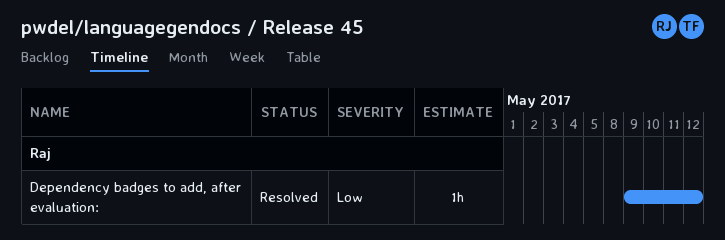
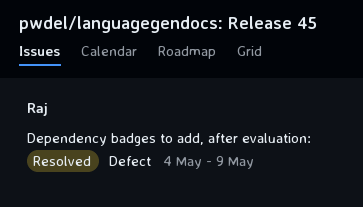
Dependency badges to add, after evaluation:, start: May 9 -> May 4
Dependency badges to add, after evaluation:, due: May 12 -> May 9

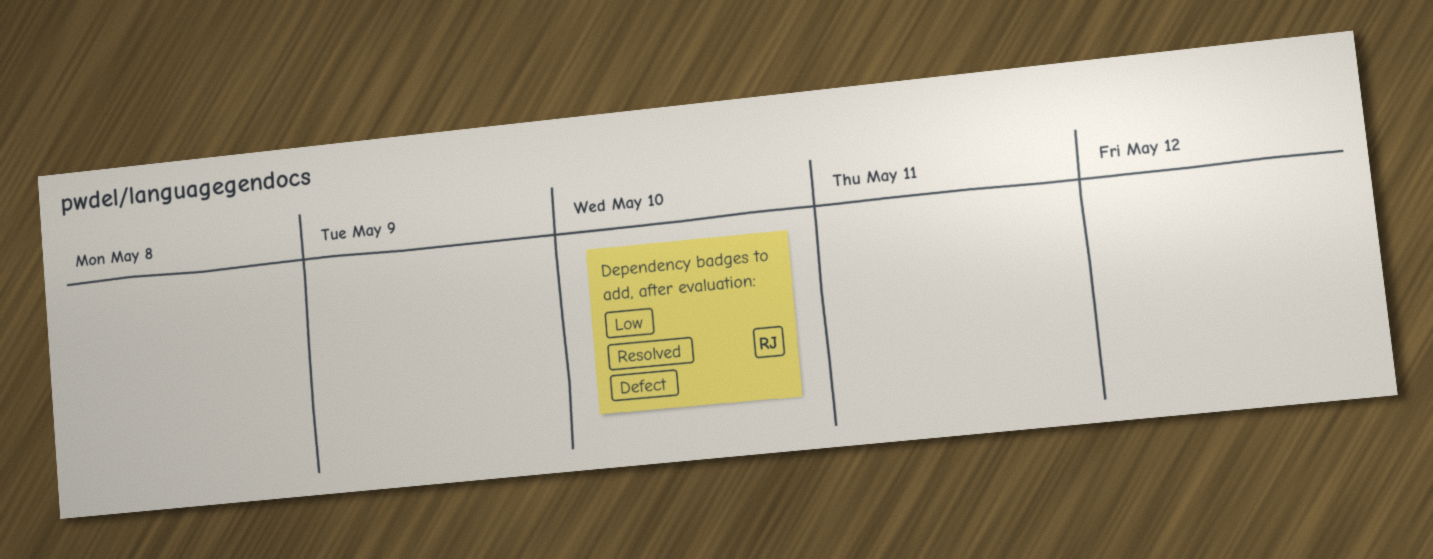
Dependency badges to add, after evaluation:, due: May 9 -> May 10

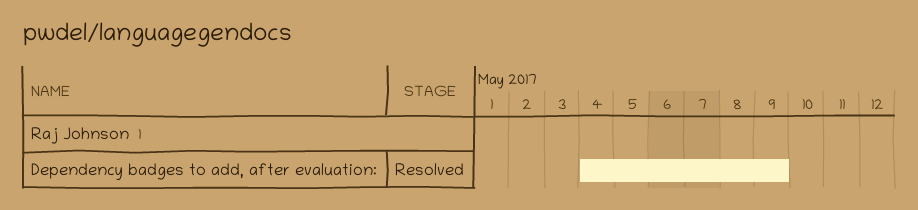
Dependency badges to add, after evaluation:, due: May 10 -> May 9

